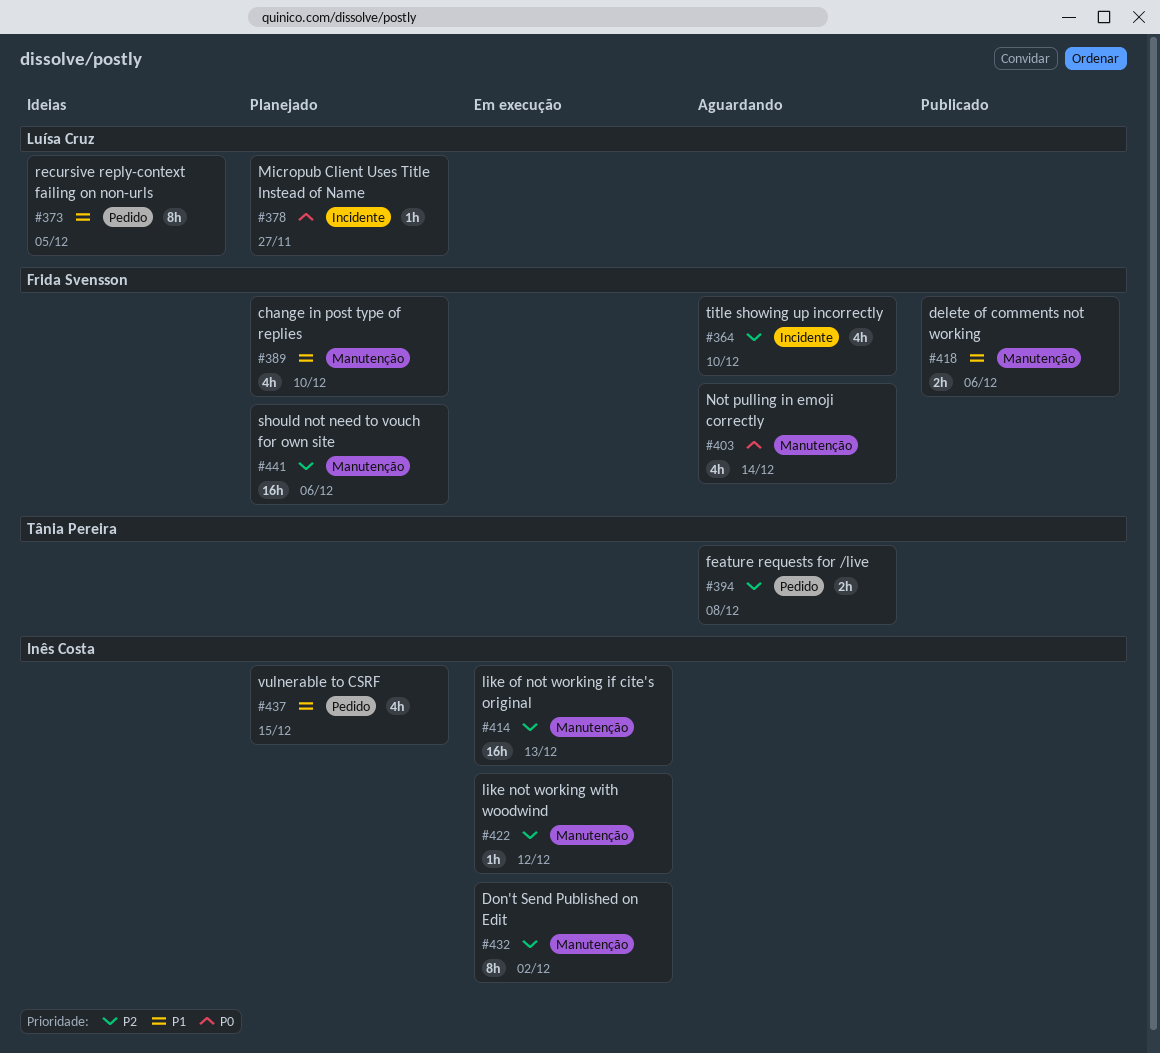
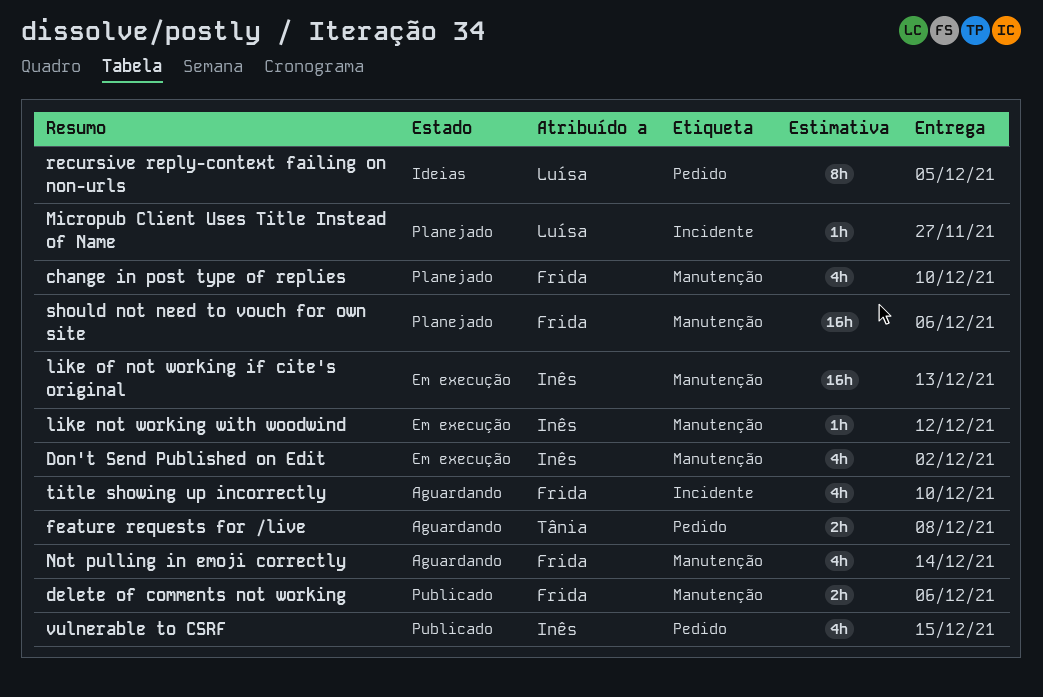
Don't Send Published on Edit, estimate: 8h -> 4h
vulnerable to CSRF, status: Planejado -> Publicado

